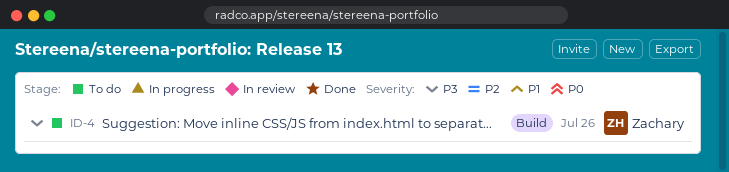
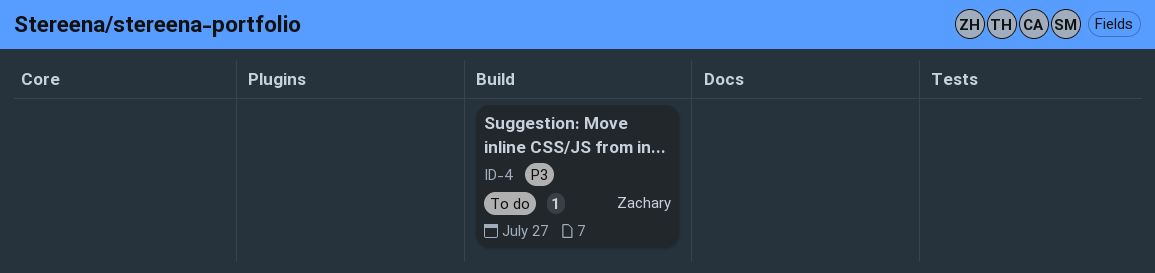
ID-4, due: Jul 26 -> Jul 27

